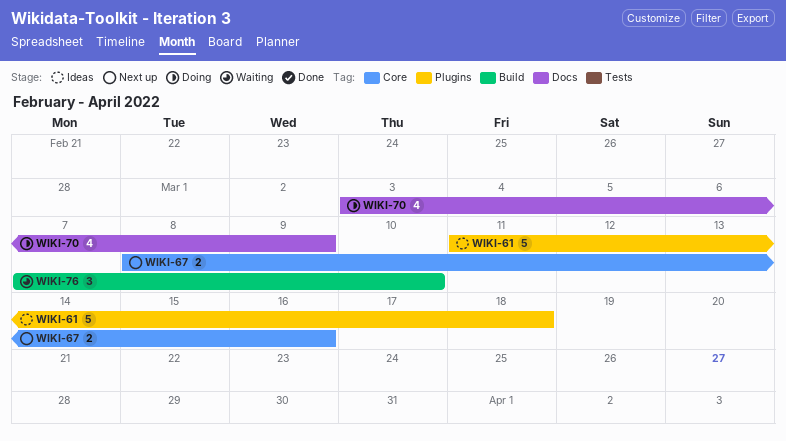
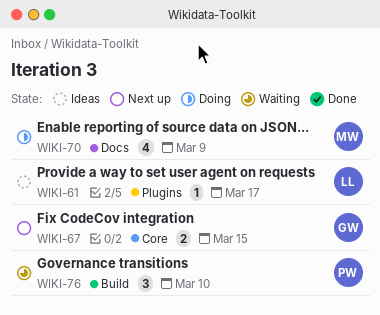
WIKI-61, estimate: 5 -> 1
WIKI-61, due: Mar 18 -> Mar 17
WIKI-67, due: Mar 16 -> Mar 15

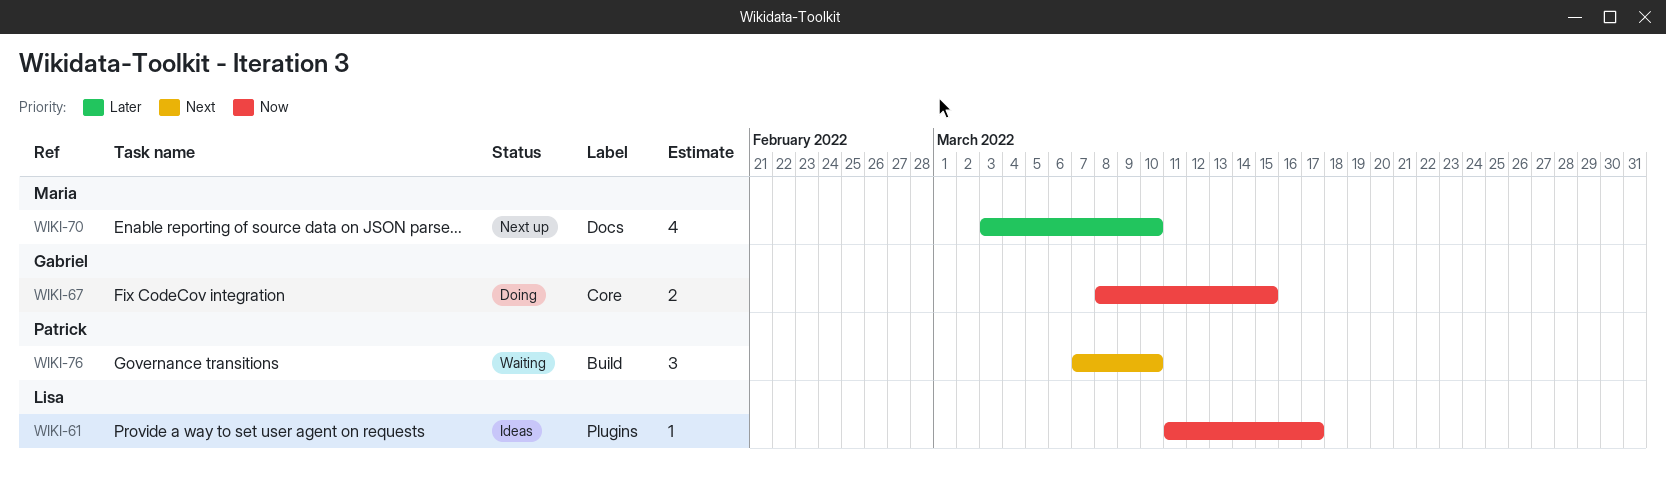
WIKI-67, status: Next up -> Doing
WIKI-70, status: Doing -> Next up
WIKI-70, due: Mar 9 -> Mar 10

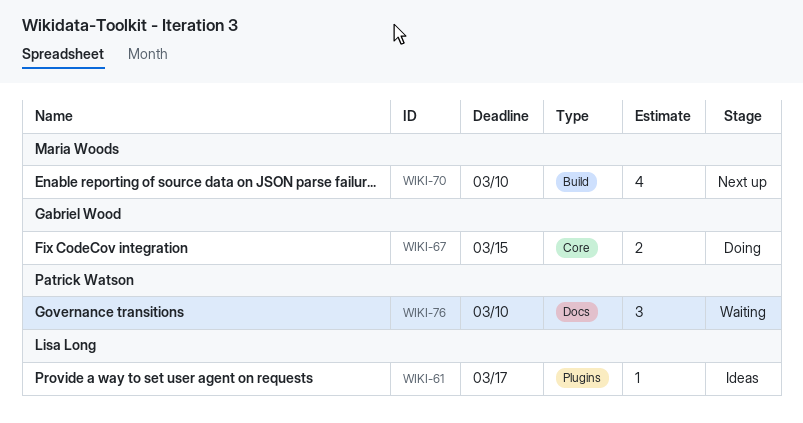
WIKI-70, label: Docs -> Build
WIKI-76, label: Build -> Docs

